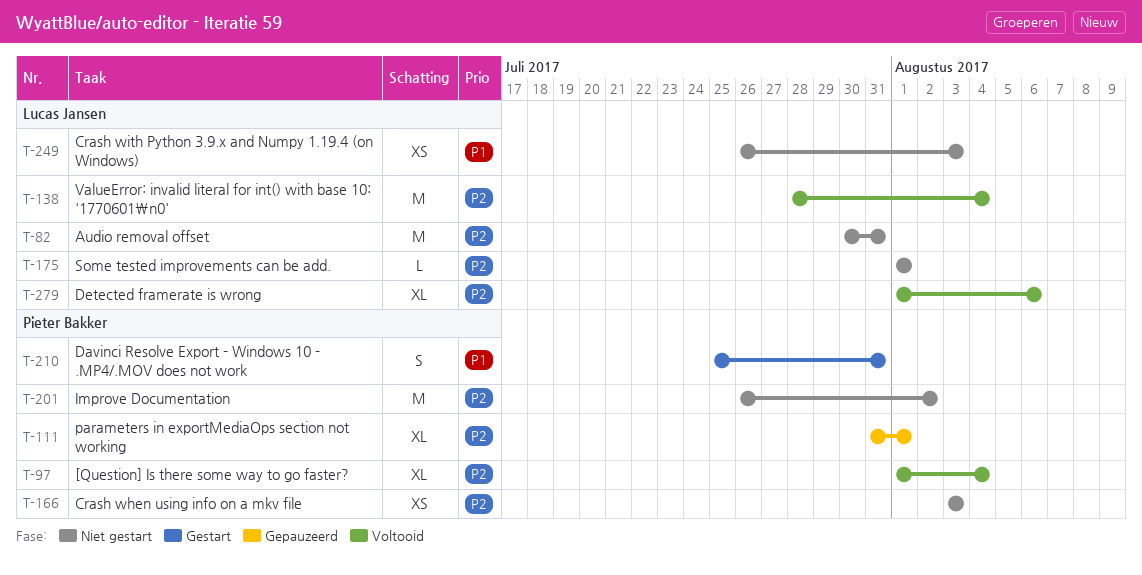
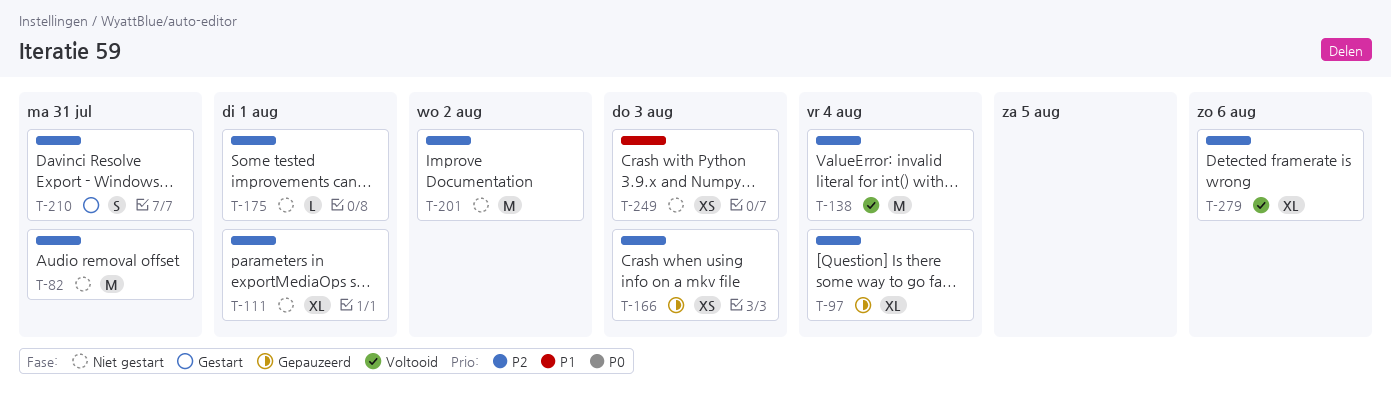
T-97, status: Voltooid -> Gepauzeerd
T-111, status: Gepauzeerd -> Niet gestart
T-166, status: Niet gestart -> Gepauzeerd
T-210, priority: P1 -> P2

